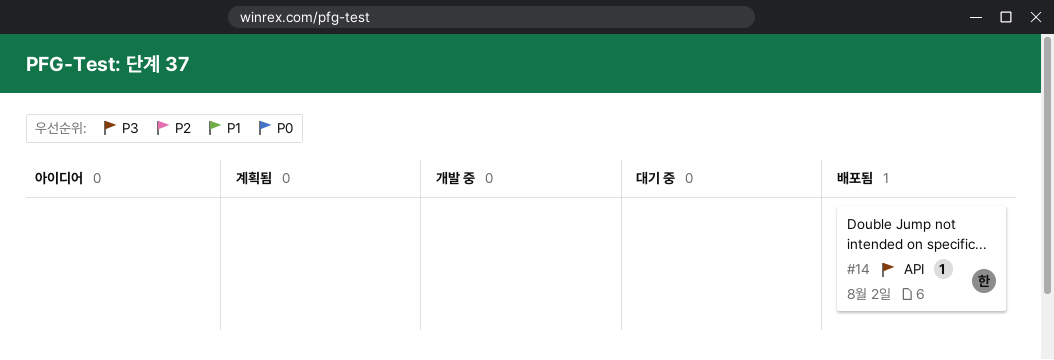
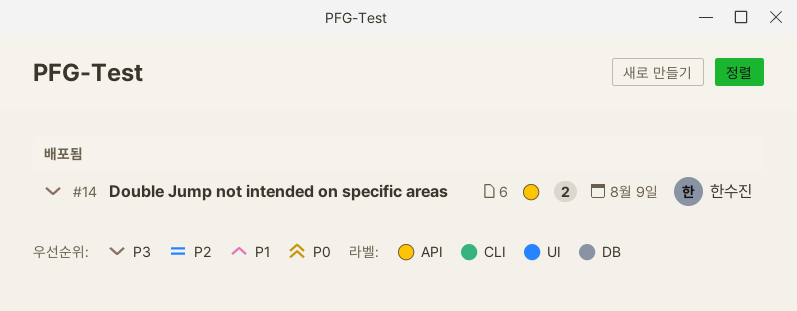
#14, estimate: 1 -> 2
#14, due: Aug 2 -> Aug 9

